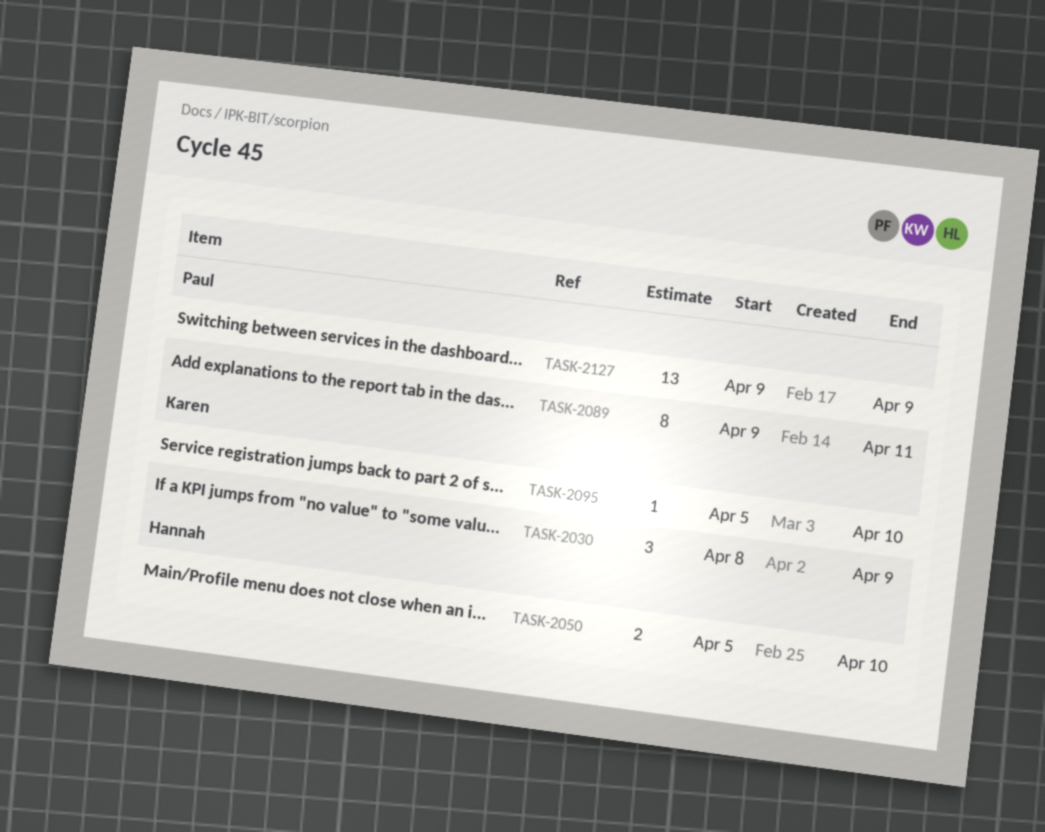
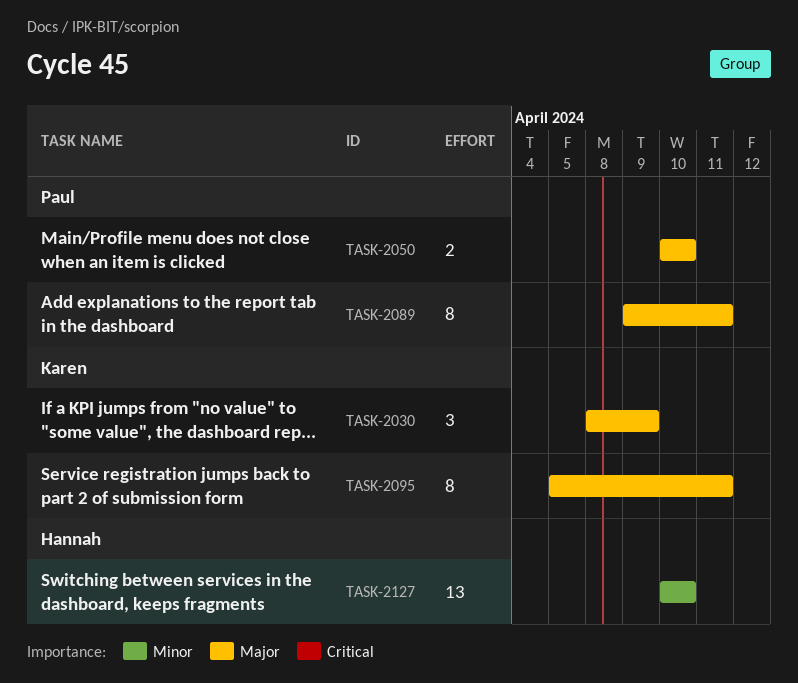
TASK-2050, owner: Hannah -> Paul
TASK-2050, start: Apr 5 -> Apr 10
TASK-2095, estimate: 1 -> 8
TASK-2095, due: Apr 10 -> Apr 11
TASK-2127, owner: Paul -> Hannah
TASK-2127, start: Apr 9 -> Apr 10
TASK-2127, due: Apr 9 -> Apr 10

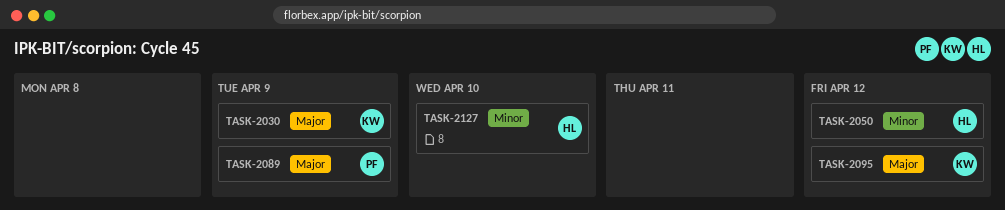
TASK-2050, owner: Paul -> Hannah
TASK-2050, priority: Major -> Minor
TASK-2050, due: Apr 10 -> Apr 12
TASK-2089, due: Apr 11 -> Apr 9
TASK-2095, due: Apr 11 -> Apr 12

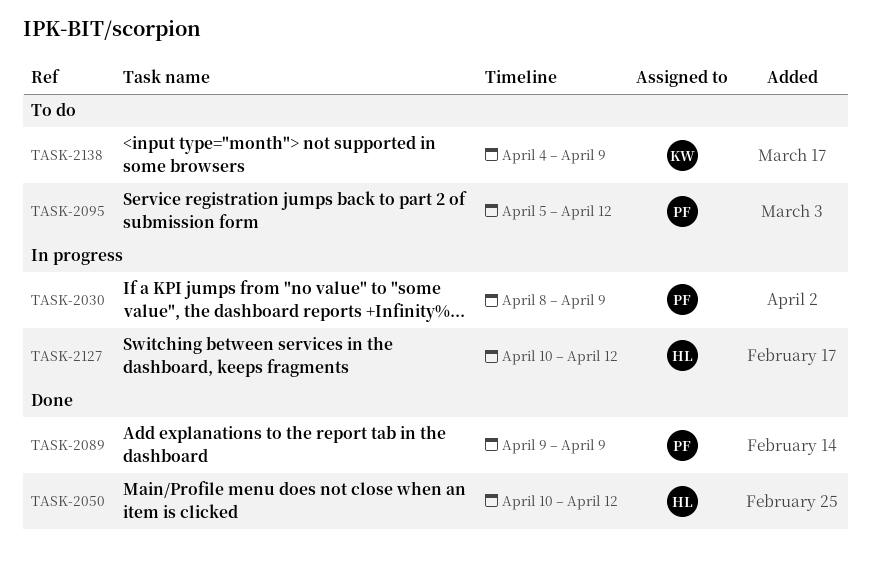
TASK-2030, owner: KW -> PF
TASK-2095, owner: KW -> PF
TASK-2127, due: Apr 10 -> Apr 12
TASK-2138: none -> present

